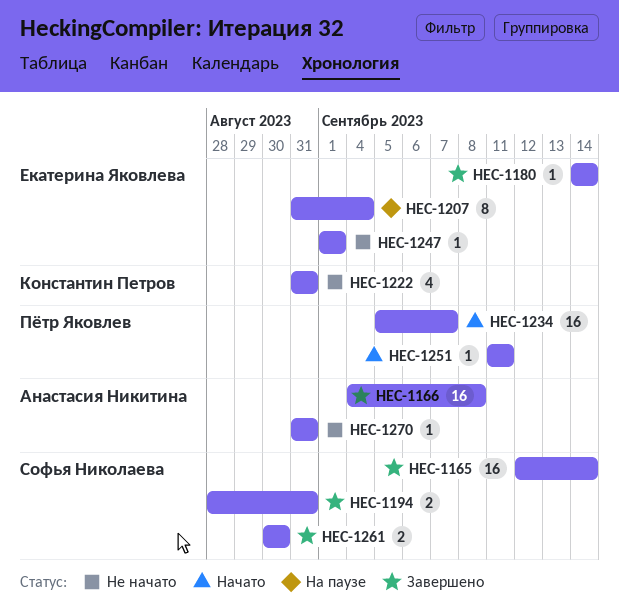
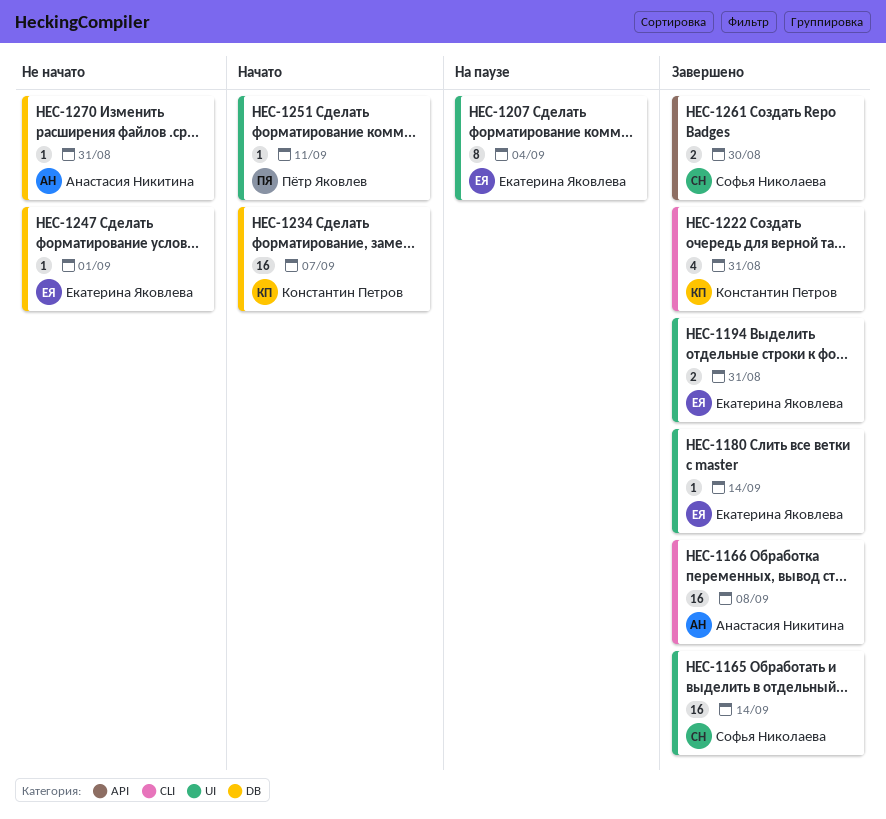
HEC-1194, owner: Софья Николаева -> Екатерина Яковлева
HEC-1222, status: Не начато -> Завершено
HEC-1234, owner: Пётр Яковлев -> Константин Петров

